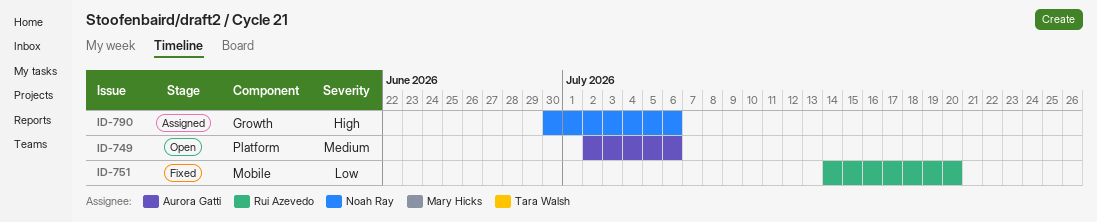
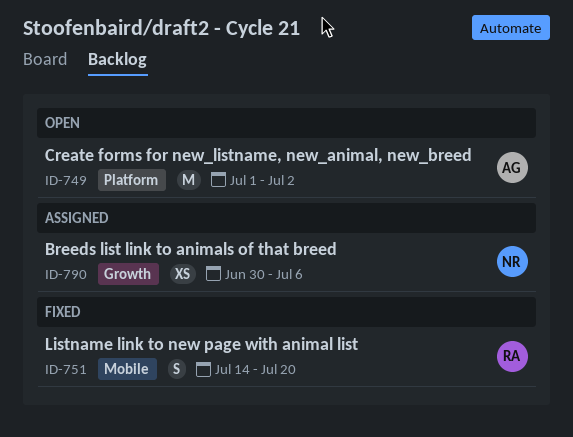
ID-749, start: Jul 2 -> Jul 1
ID-749, due: Jul 6 -> Jul 2

